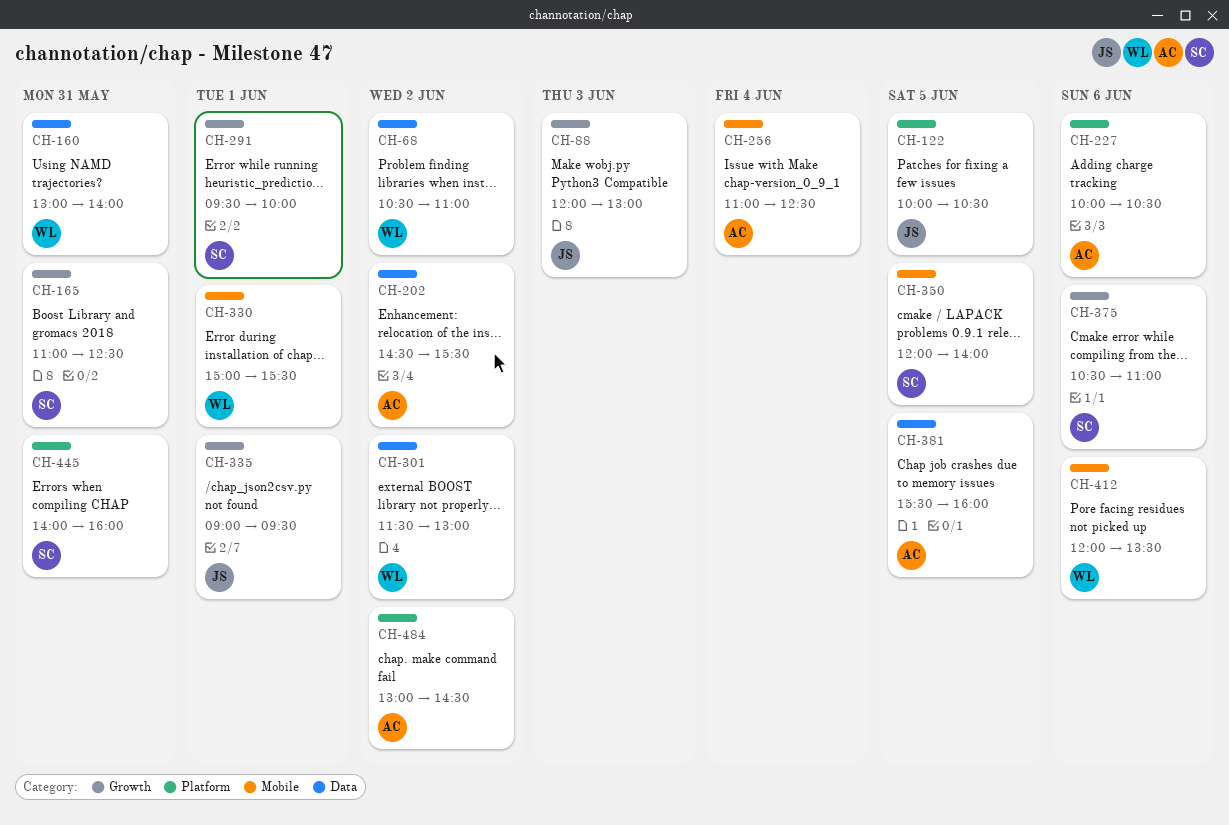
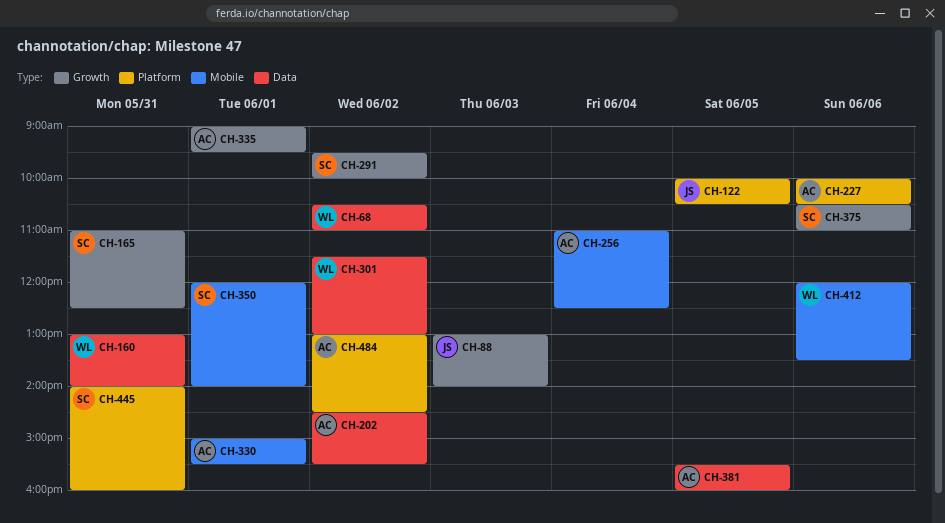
CH-88, begins: 12:00 -> 13:00
CH-88, ends: 13:00 -> 14:00
CH-291, day: Jun 1 -> Jun 2
CH-330, owner: WL -> AC
CH-335, owner: JS -> AC
CH-350, day: Jun 5 -> Jun 1

